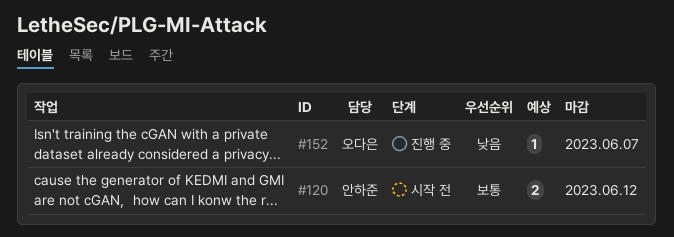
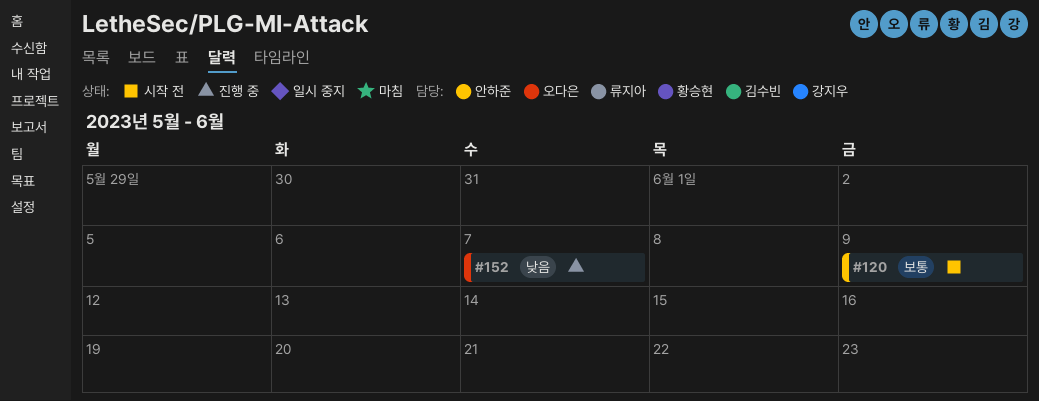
#120, due: Jun 12 -> Jun 9

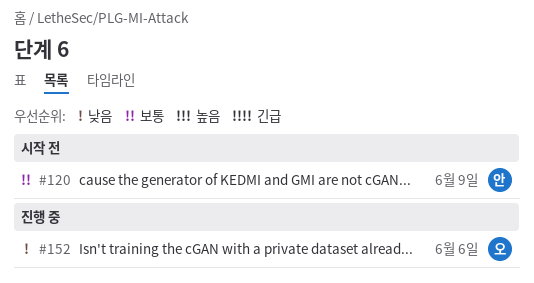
#152, due: Jun 7 -> Jun 6

